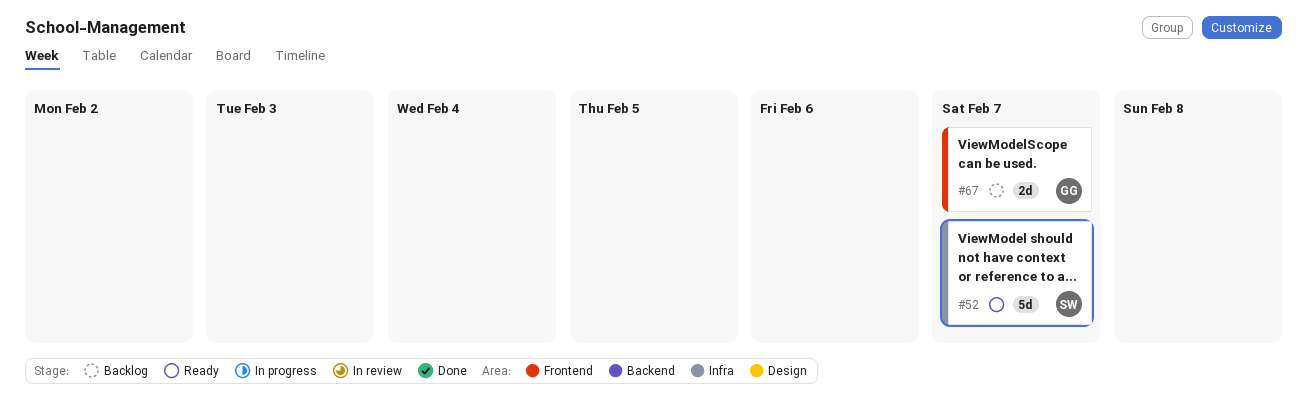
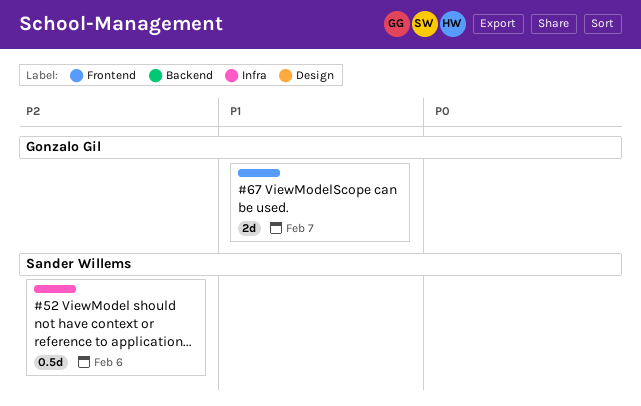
#52, estimate: 5d -> 0.5d
#52, due: Feb 7 -> Feb 6

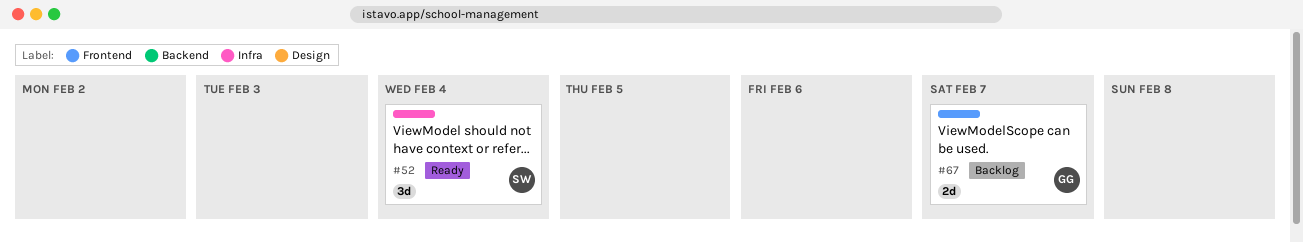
#52, estimate: 0.5d -> 3d
#52, due: Feb 6 -> Feb 4

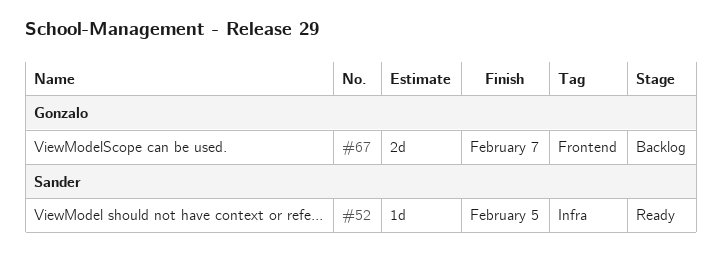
#52, estimate: 3d -> 1d
#52, due: Feb 4 -> Feb 5

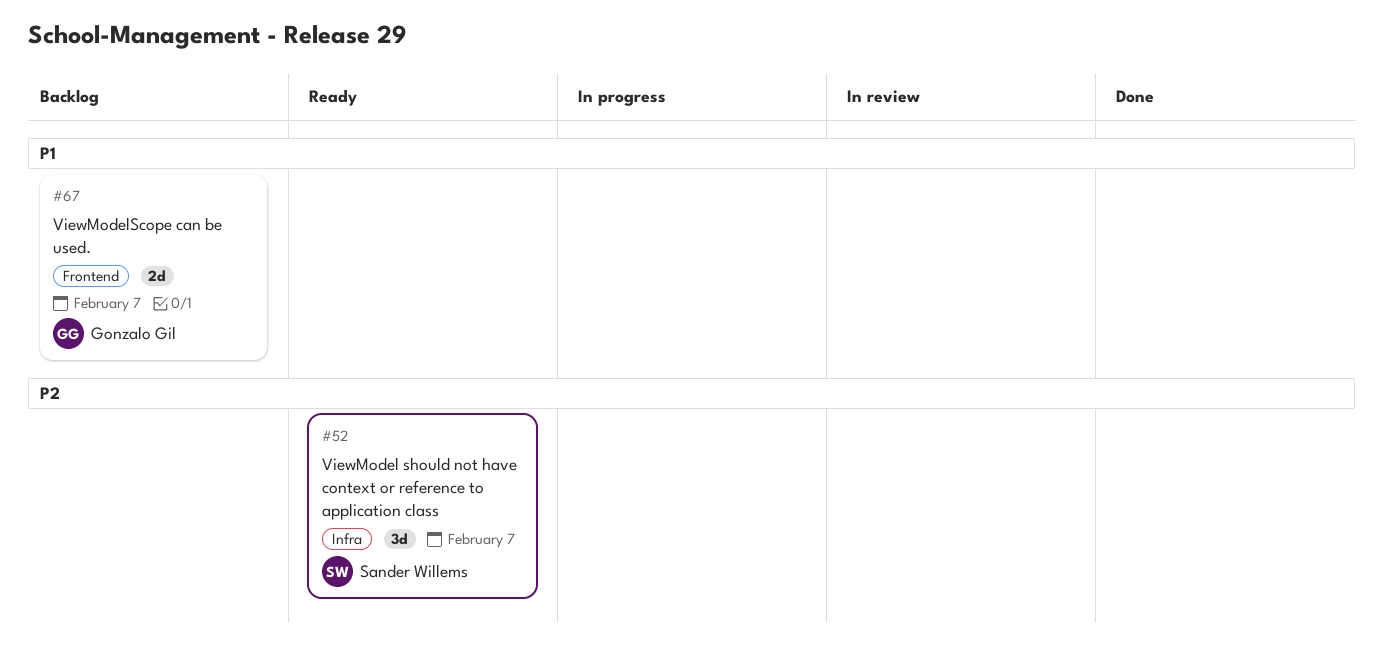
#52, estimate: 1d -> 3d
#52, due: Feb 5 -> Feb 7

